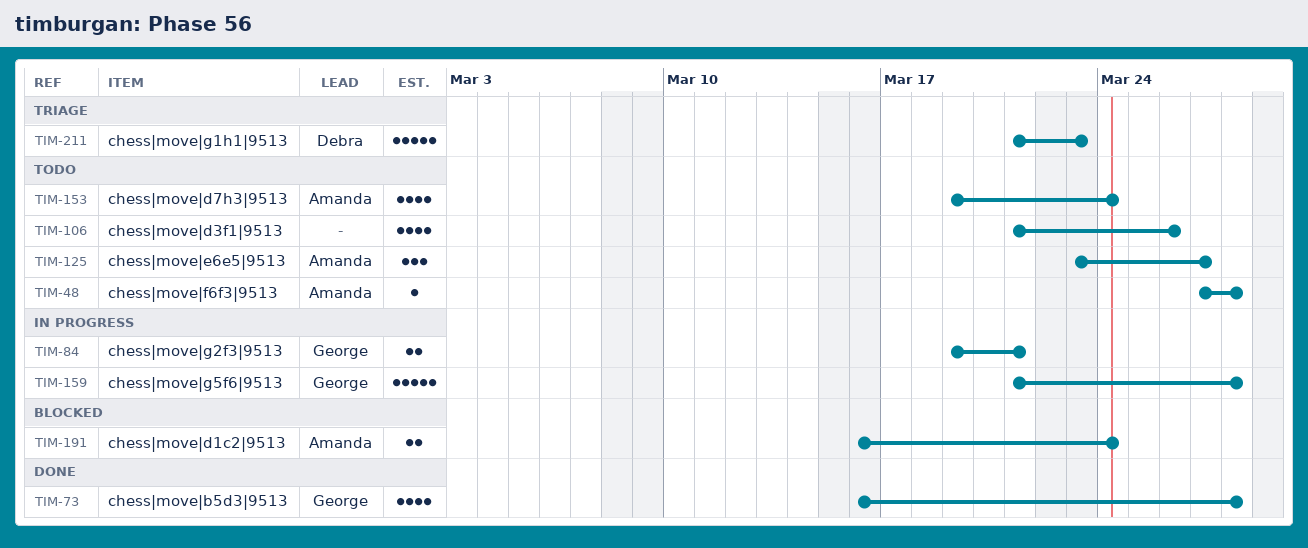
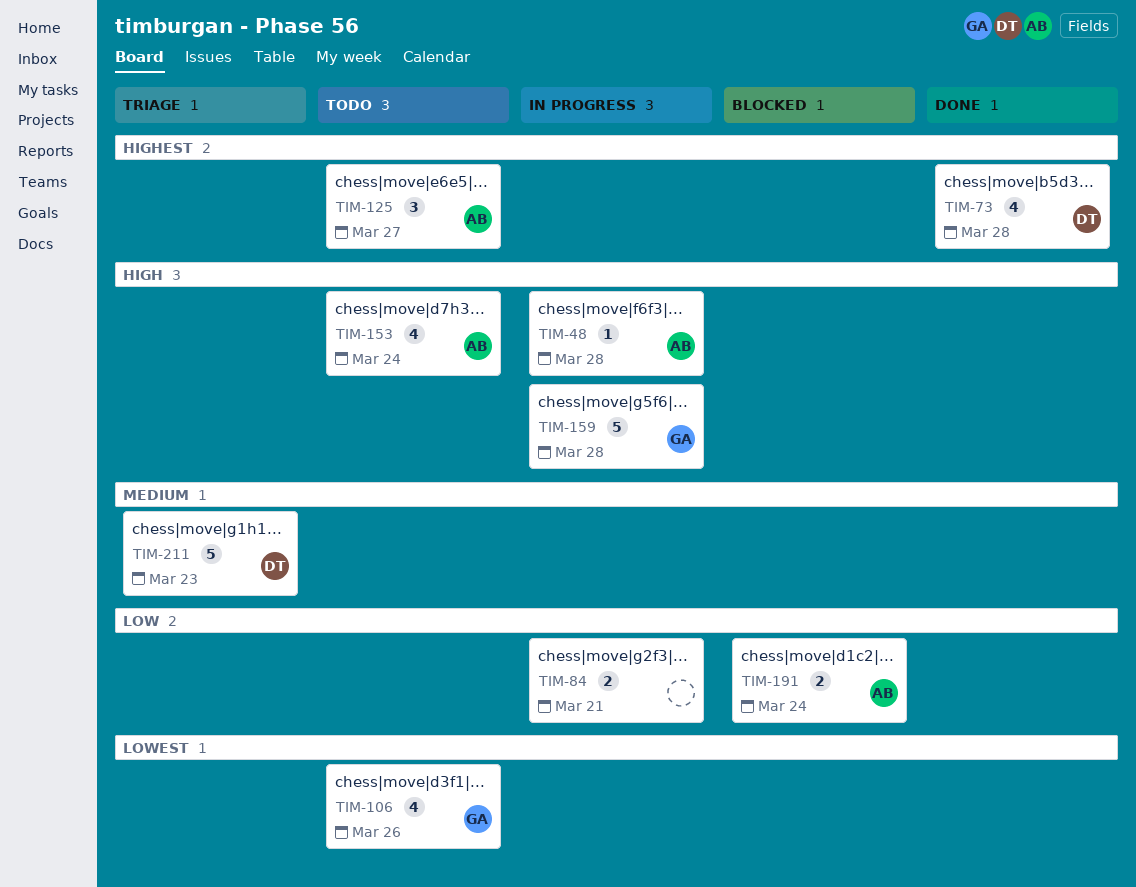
TIM-48, status: Todo -> In progress
TIM-73, owner: George -> Debra
TIM-84, owner: George -> none
TIM-106, owner: none -> George

